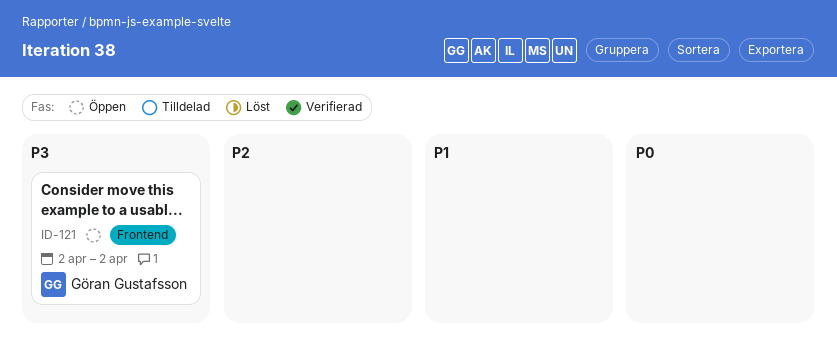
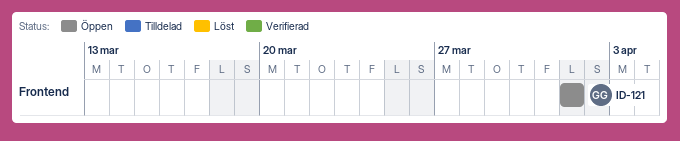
ID-121, start: Apr 2 -> Apr 1
ID-121, due: Apr 2 -> Apr 1

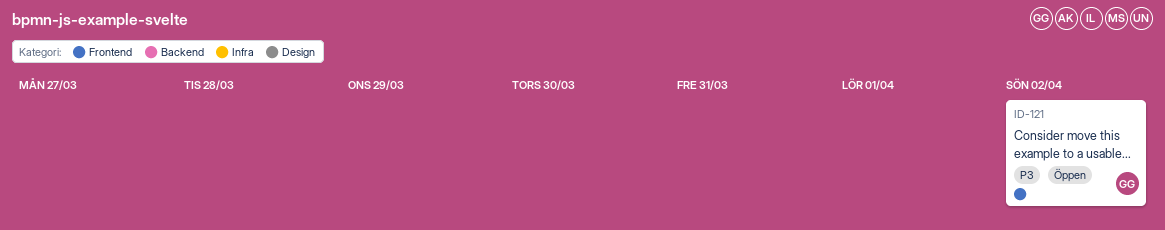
ID-121, due: Apr 1 -> Apr 2

